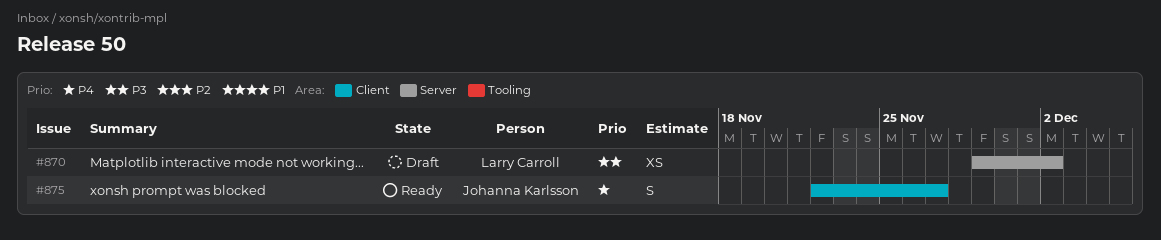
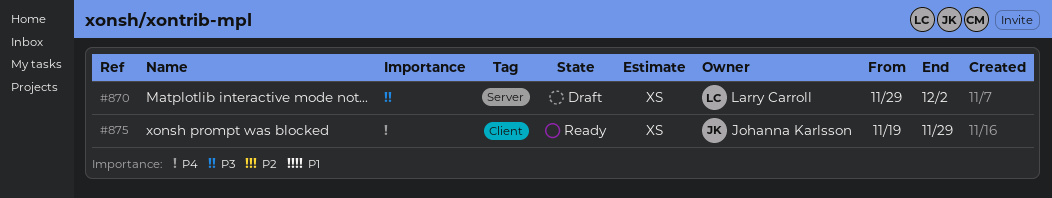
#875, estimate: S -> XS
#875, start: Nov 22 -> Nov 19
#875, due: Nov 27 -> Nov 29

